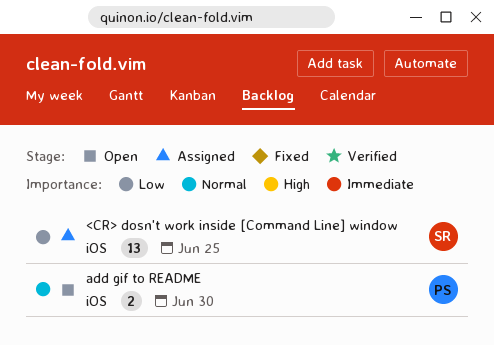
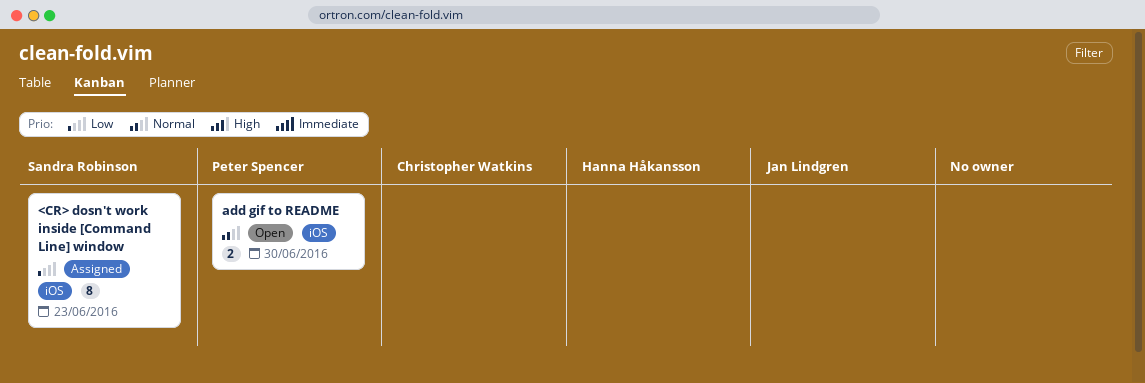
<CR> dosn't work inside [Command Line] window, estimate: 13 -> 8
<CR> dosn't work inside [Command Line] window, due: Jun 25 -> Jun 23

